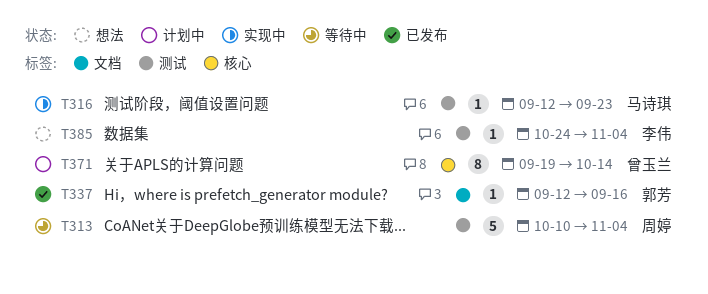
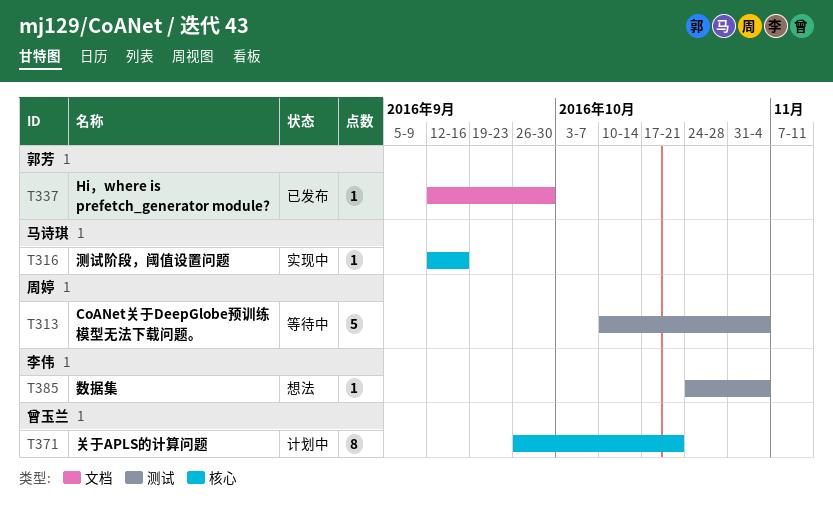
T316, label: 测试 -> 核心
T316, due: Sep 23 -> Sep 16
T337, due: Sep 16 -> Sep 30
T371, start: Sep 19 -> Sep 26
T371, due: Oct 14 -> Oct 21

